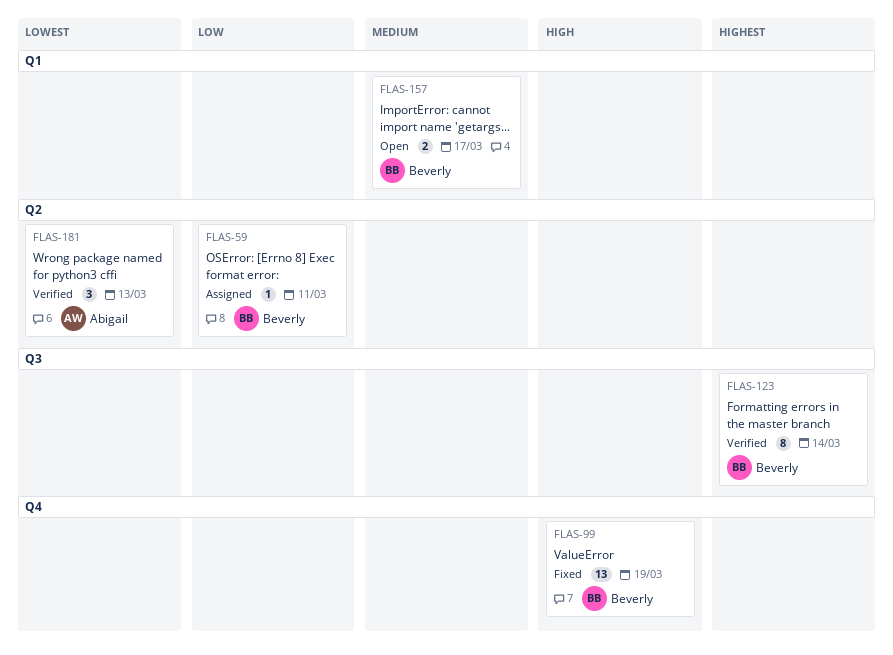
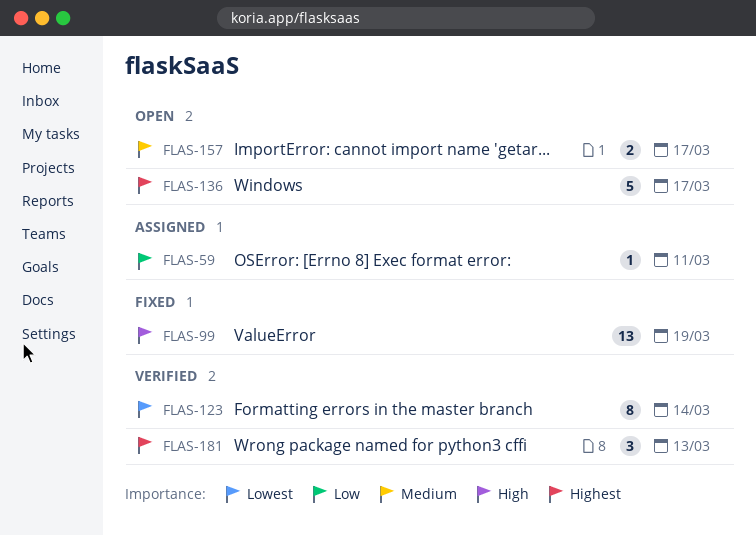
FLAS-123, priority: Highest -> Lowest
FLAS-136: none -> present
FLAS-181, priority: Lowest -> Highest

